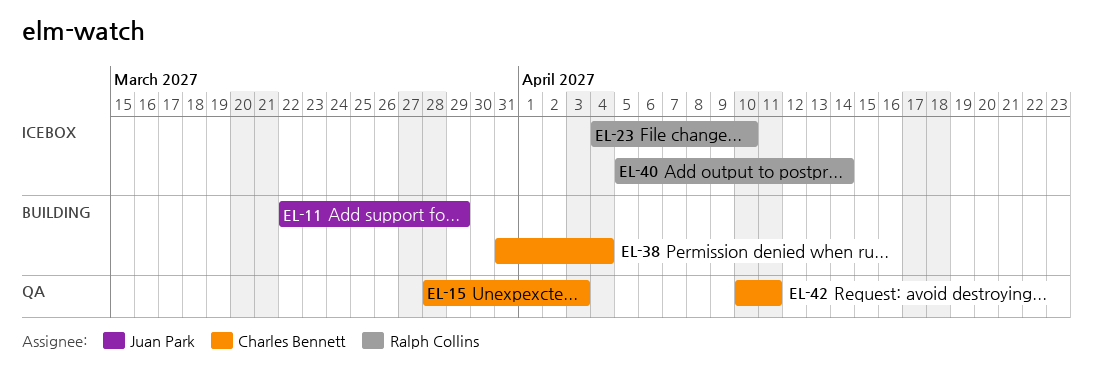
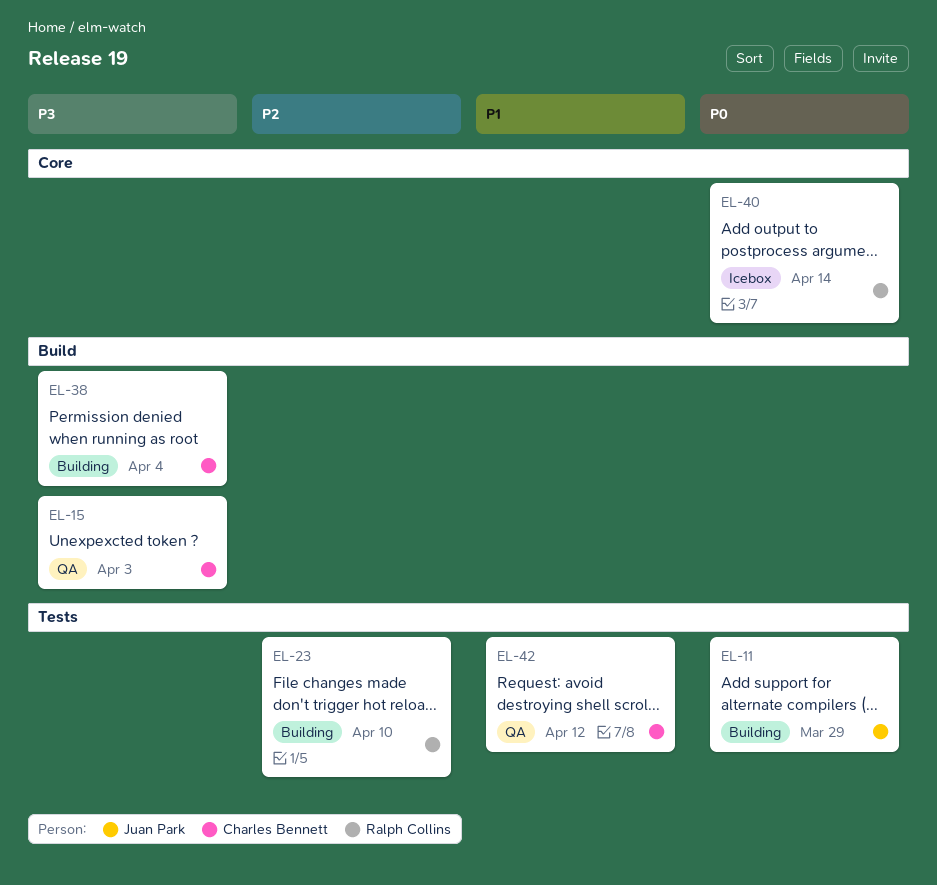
EL-23, status: Icebox -> Building
EL-42, due: Apr 11 -> Apr 12

